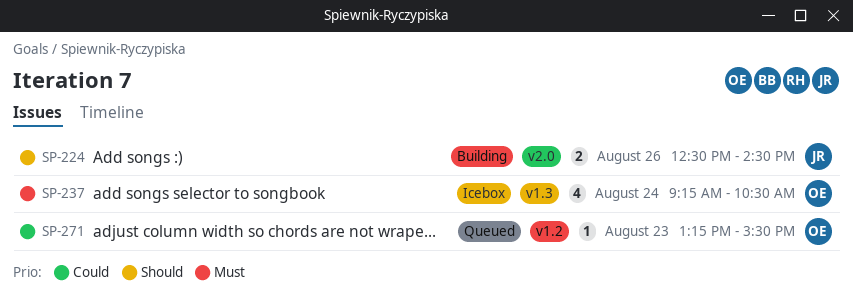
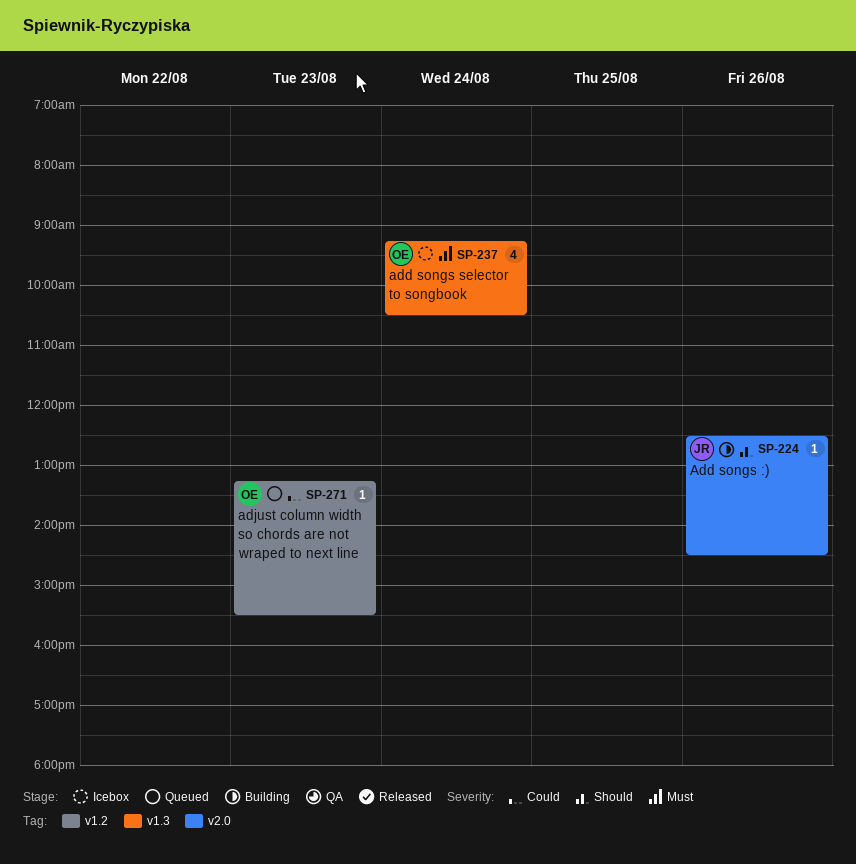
SP-224, estimate: 2 -> 1

